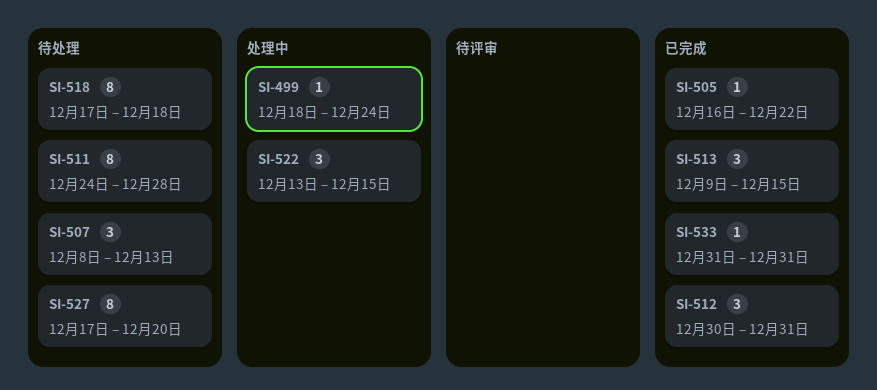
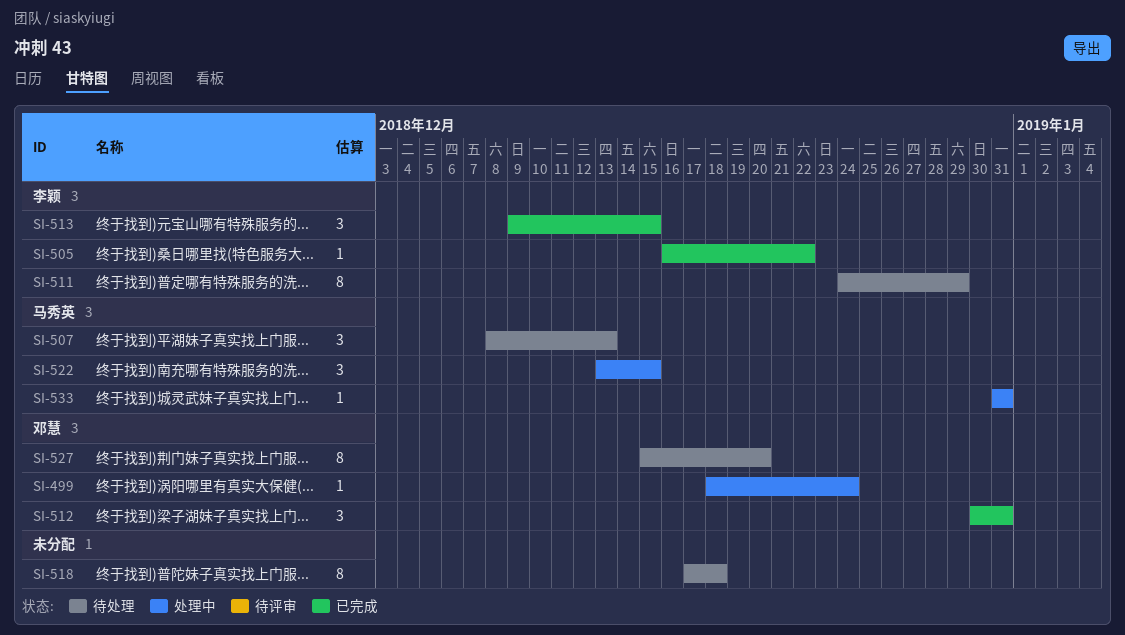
SI-511, due: Dec 28 -> Dec 29
SI-527, start: Dec 17 -> Dec 15
SI-533, status: 已完成 -> 处理中

